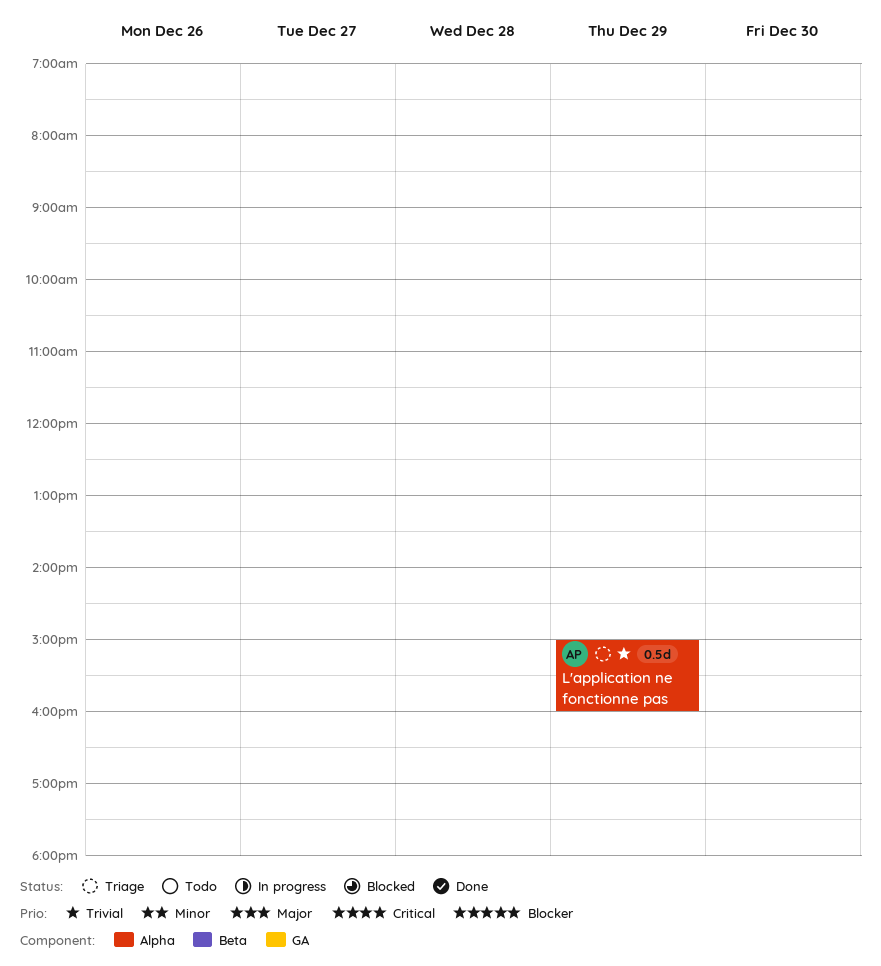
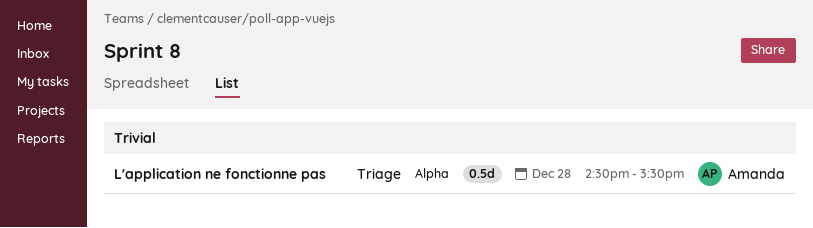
L'application ne fonctionne pas, day: Dec 29 -> Dec 28
L'application ne fonctionne pas, begins: 15:00 -> 14:30
L'application ne fonctionne pas, ends: 16:00 -> 15:30

